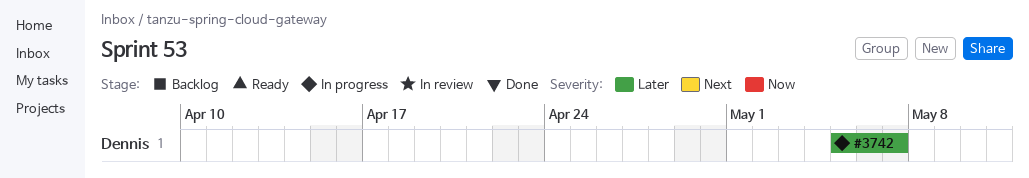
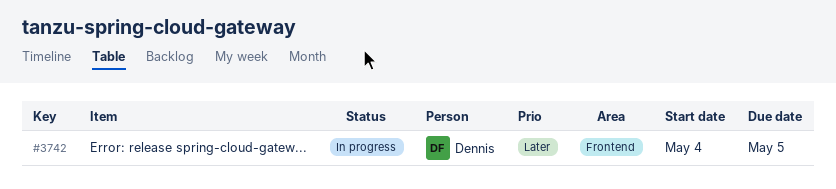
#3742, start: May 5 -> May 4
#3742, due: May 7 -> May 5

